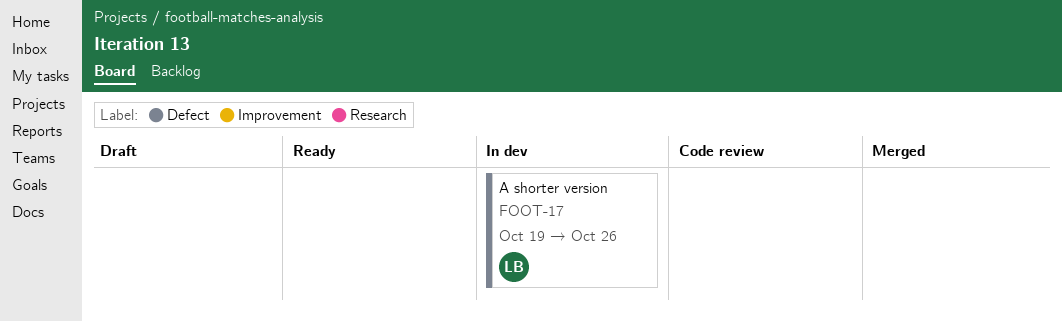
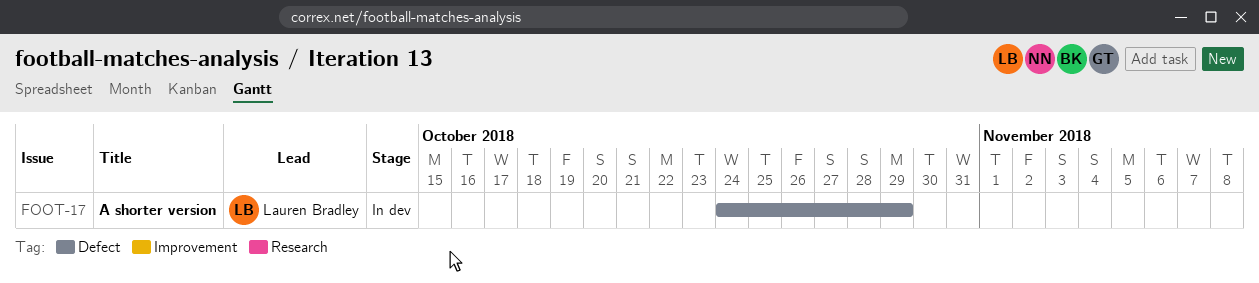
FOOT-17, start: Oct 19 -> Oct 24
FOOT-17, due: Oct 26 -> Oct 29

